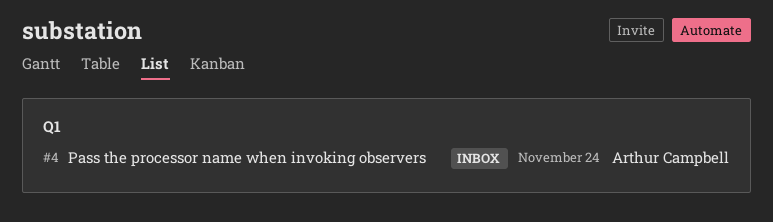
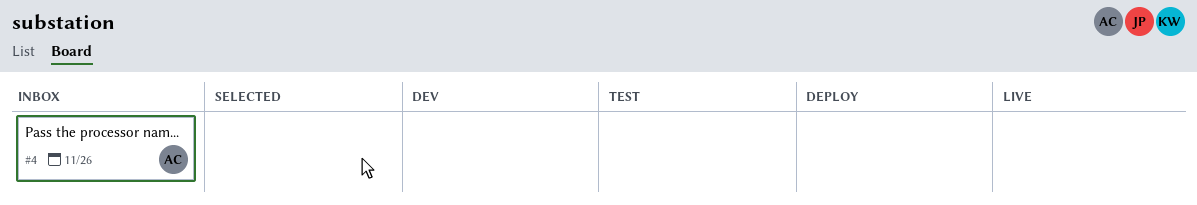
#4, due: Nov 24 -> Nov 26

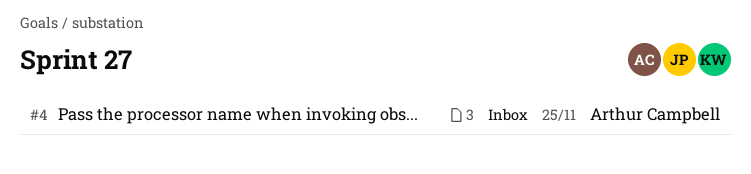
#4, due: Nov 26 -> Nov 25

